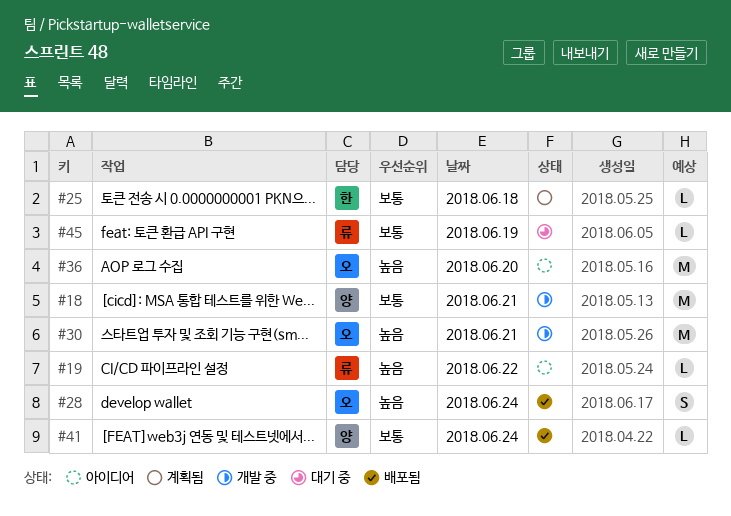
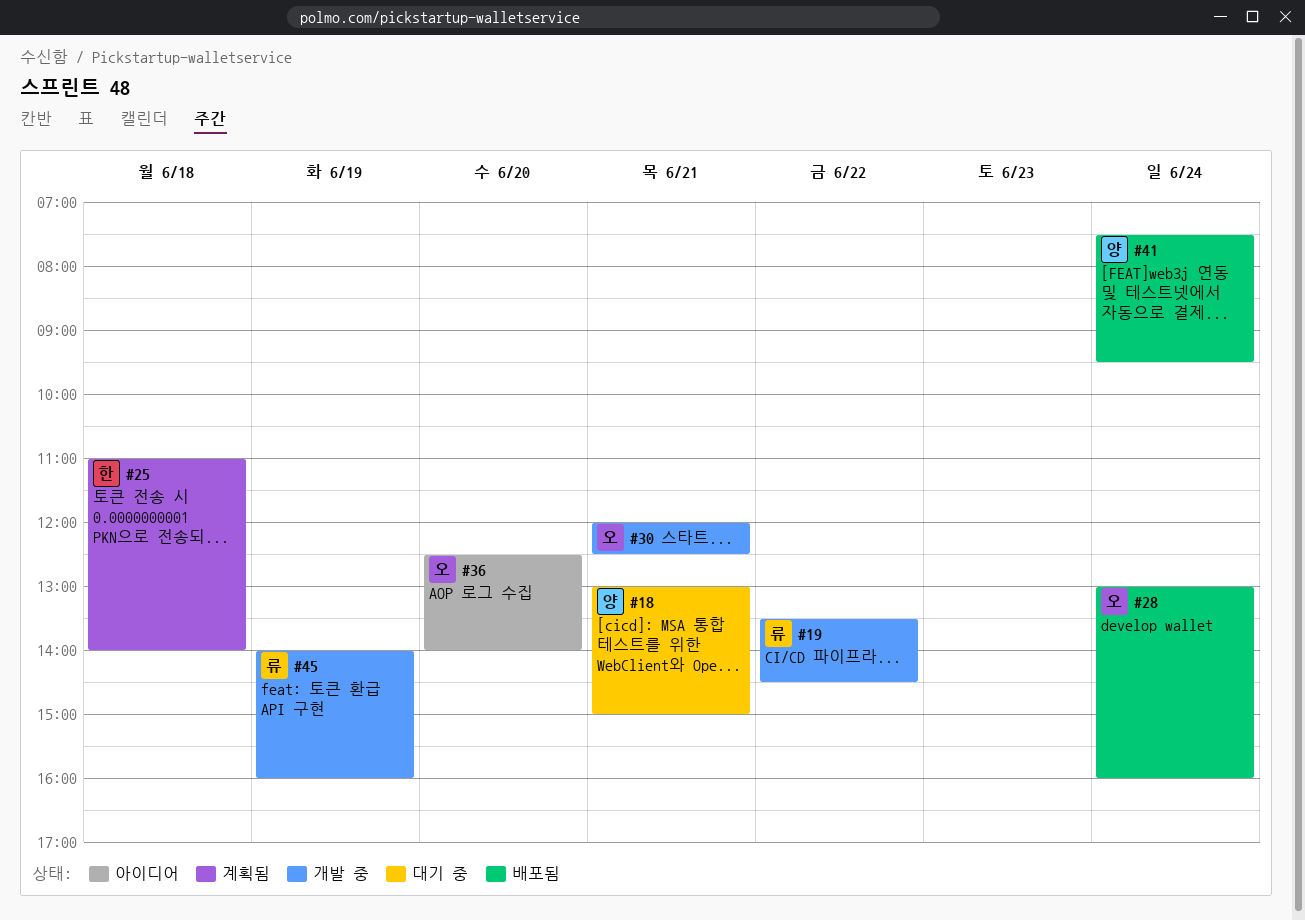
#18, status: 개발 중 -> 대기 중
#19, status: 아이디어 -> 개발 중
#45, status: 대기 중 -> 개발 중

